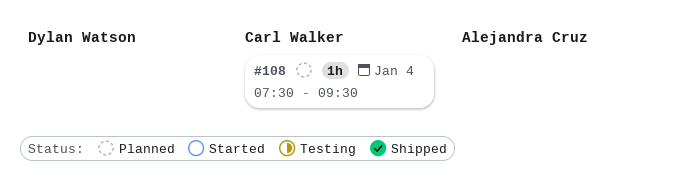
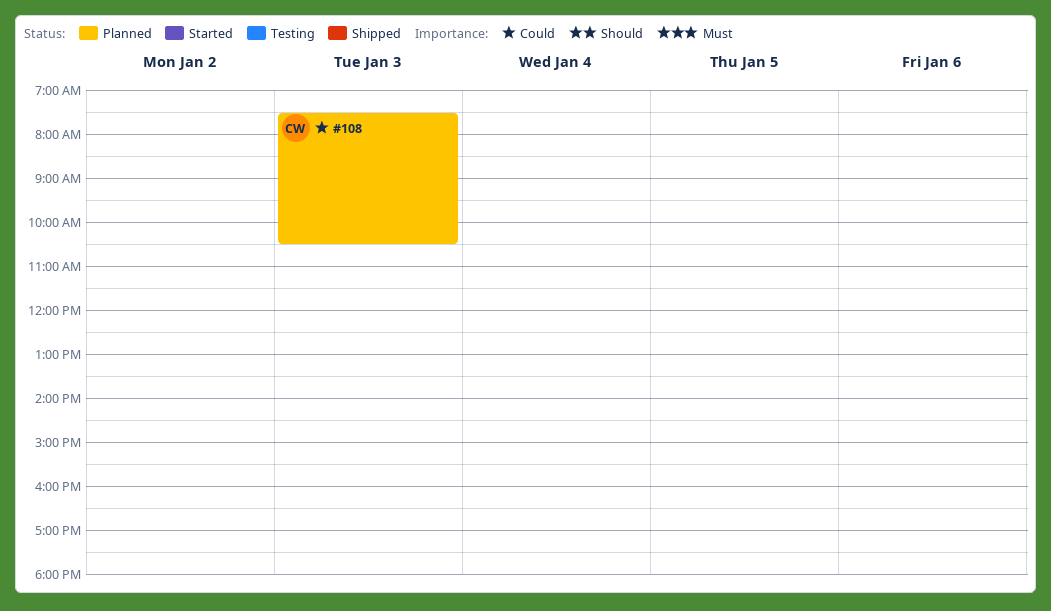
#108, day: Jan 4 -> Jan 3
#108, ends: 09:30 -> 10:30

